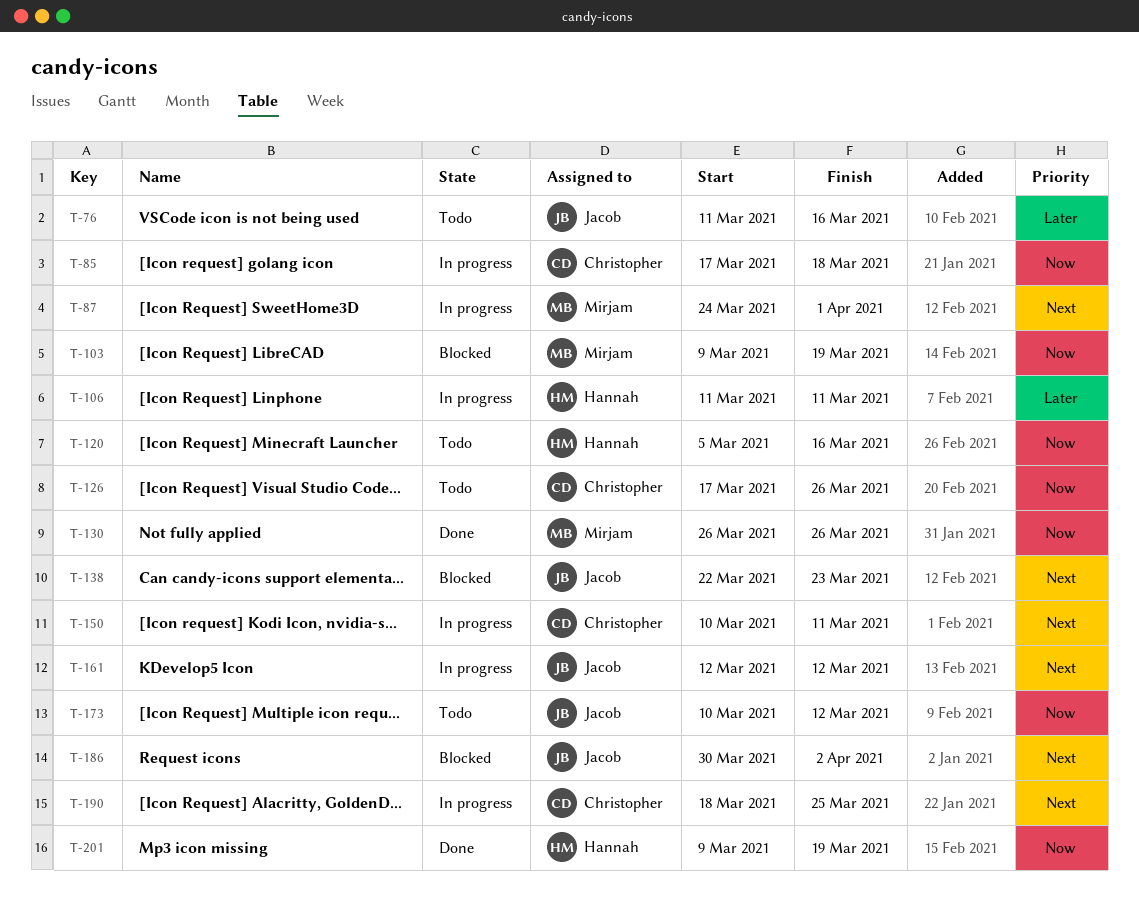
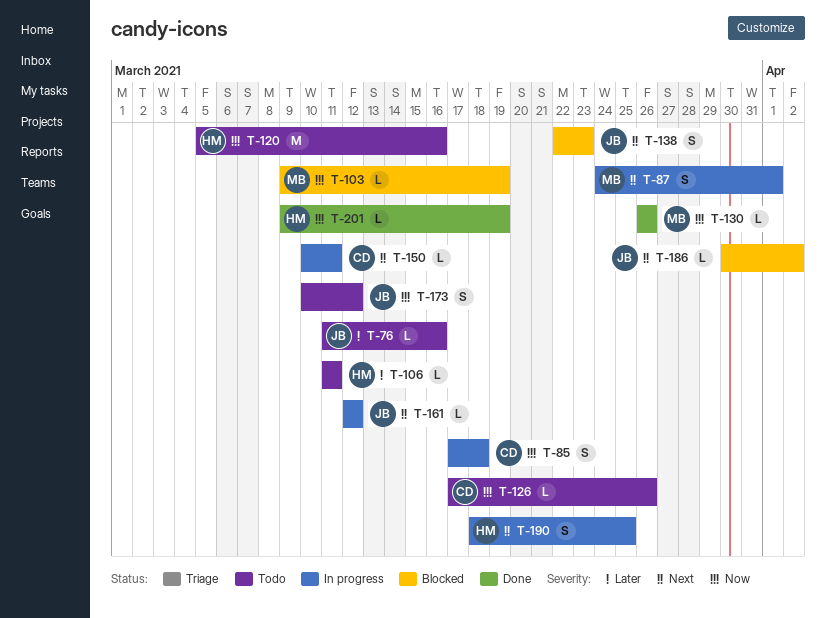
T-106, status: In progress -> Todo
T-190, owner: Christopher -> Hannah

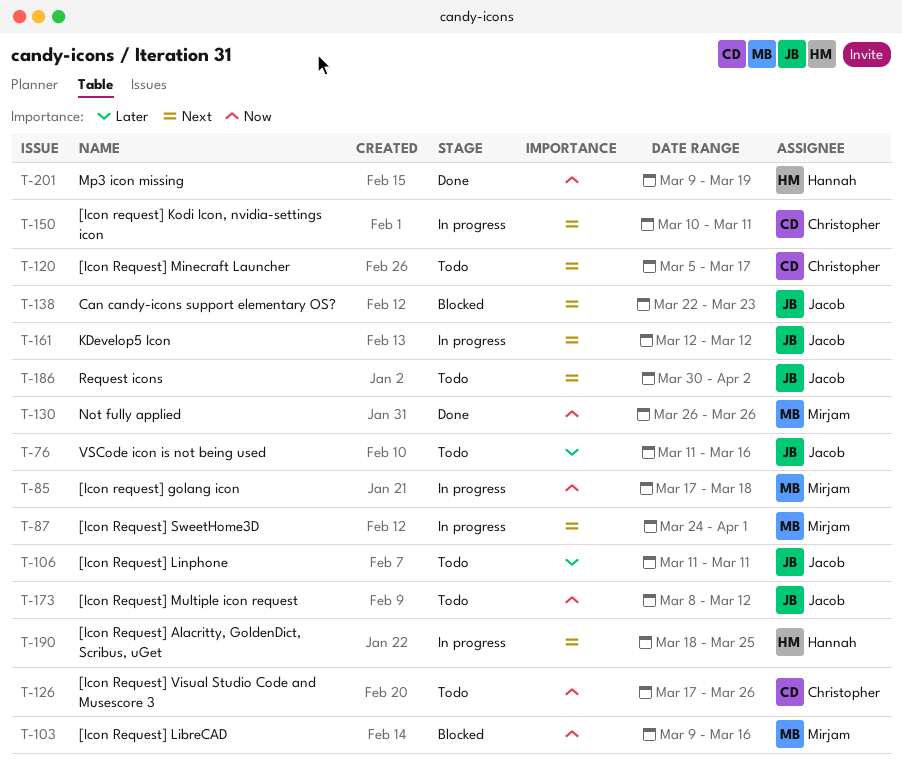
T-85, owner: Christopher -> Mirjam
T-103, due: Mar 19 -> Mar 16
T-106, owner: Hannah -> Jacob
T-120, owner: Hannah -> Christopher
T-120, priority: Now -> Next
T-120, due: Mar 16 -> Mar 17
T-173, start: Mar 10 -> Mar 8
T-186, status: Blocked -> Todo

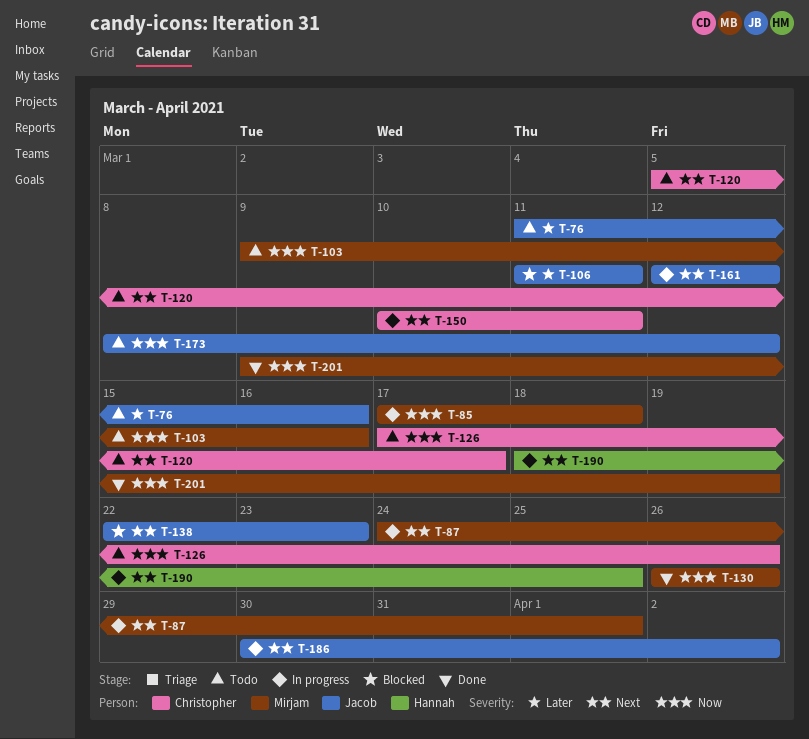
T-103, status: Blocked -> Todo
T-106, status: Todo -> Blocked
T-186, status: Todo -> In progress
T-201, owner: Hannah -> Mirjam

